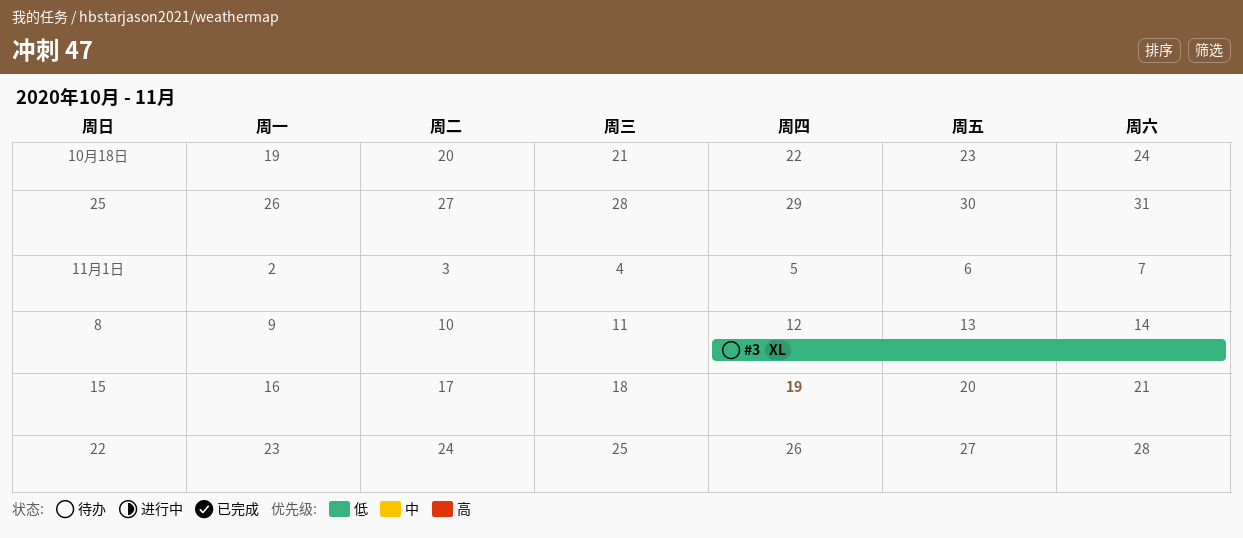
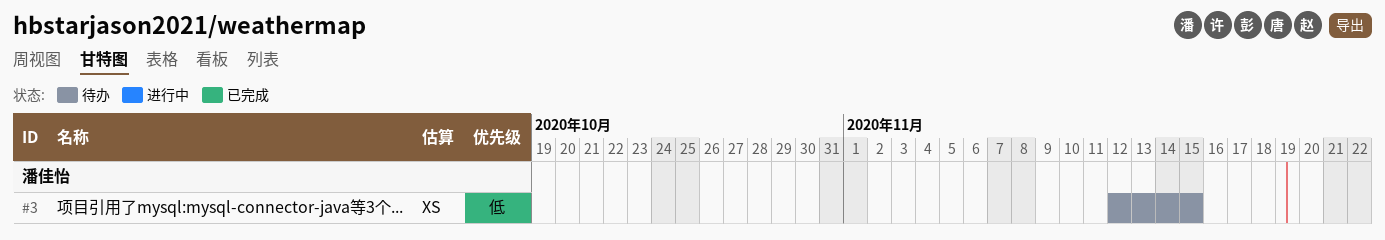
#3, estimate: XL -> XS
#3, due: Nov 14 -> Nov 15

